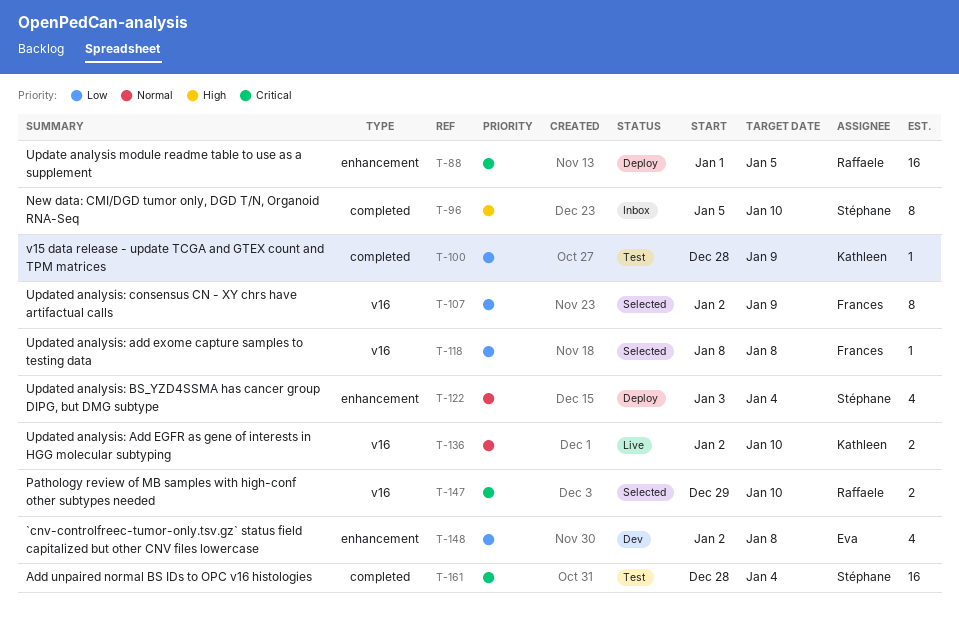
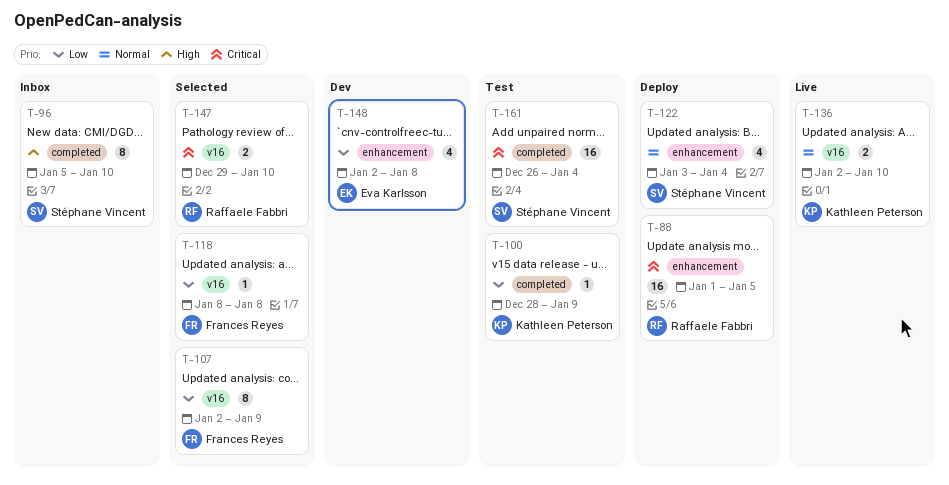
T-161, start: Dec 28 -> Dec 26

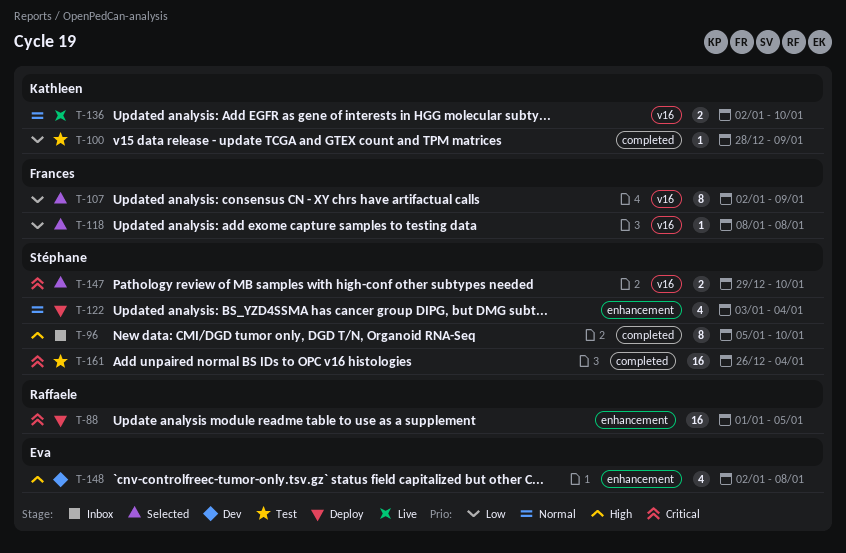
T-147, owner: Raffaele Fabbri -> Stéphane Vincent
T-148, priority: Low -> High

